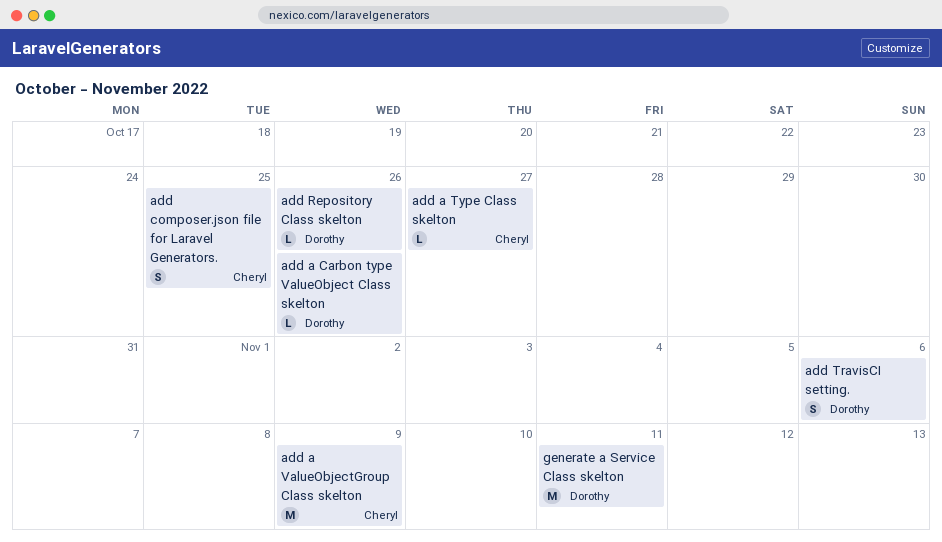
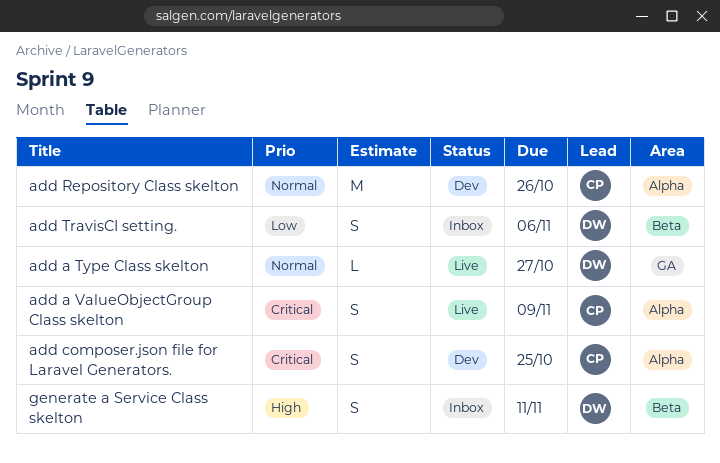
add a Carbon type ValueObject Class skelton: present -> none
add a Type Class skelton, owner: Cheryl -> Dorothy
add a ValueObjectGroup Class skelton, estimate: M -> S
add Repository Class skelton, owner: Dorothy -> Cheryl
add Repository Class skelton, estimate: L -> M
generate a Service Class skelton, estimate: M -> S

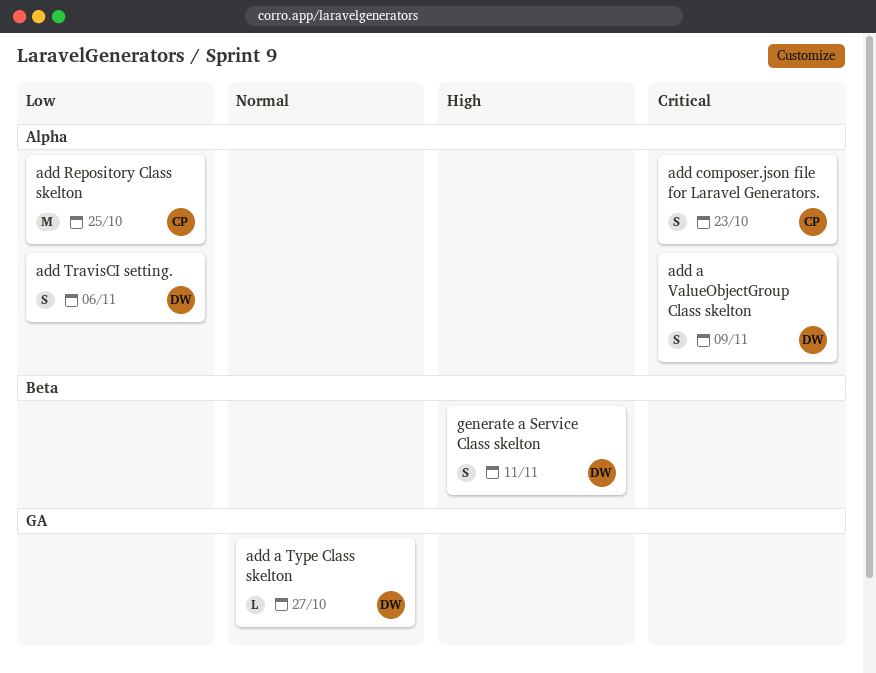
add a ValueObjectGroup Class skelton, owner: CP -> DW
add composer.json file for Laravel Generators., due: Oct 25 -> Oct 23
add Repository Class skelton, priority: Normal -> Low
add Repository Class skelton, due: Oct 26 -> Oct 25
add TravisCI setting., label: Beta -> Alpha

